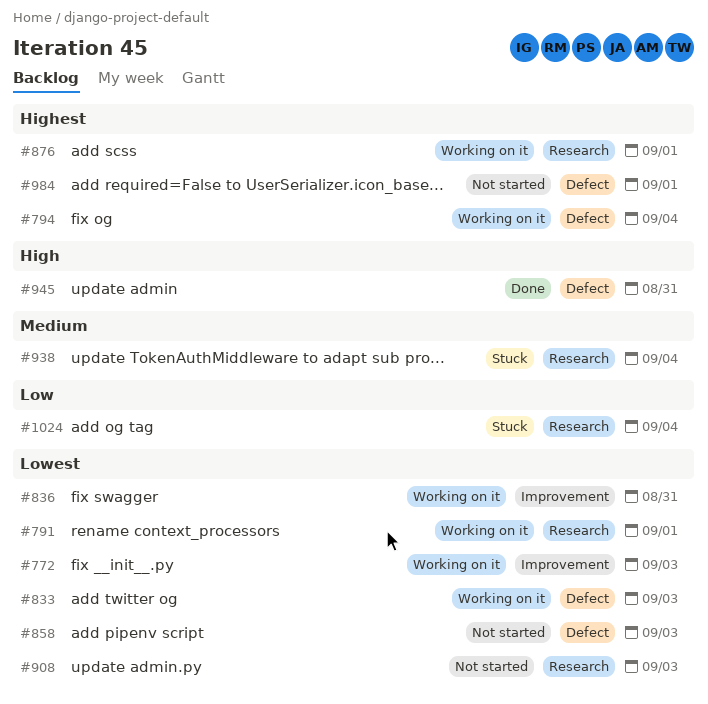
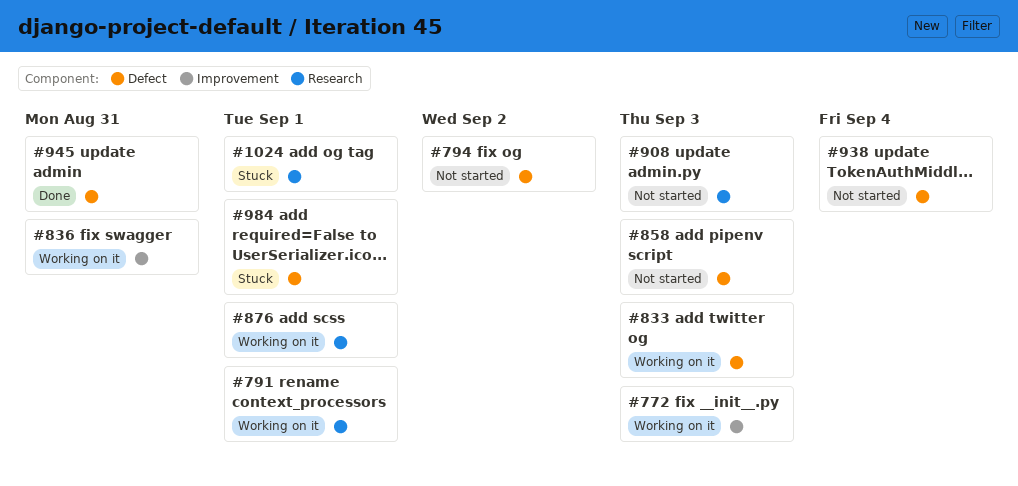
#794, status: Working on it -> Not started
#794, due: Sep 4 -> Sep 2
#938, status: Stuck -> Not started
#938, label: Research -> Defect
#984, status: Not started -> Stuck
#1024, due: Sep 4 -> Sep 1

